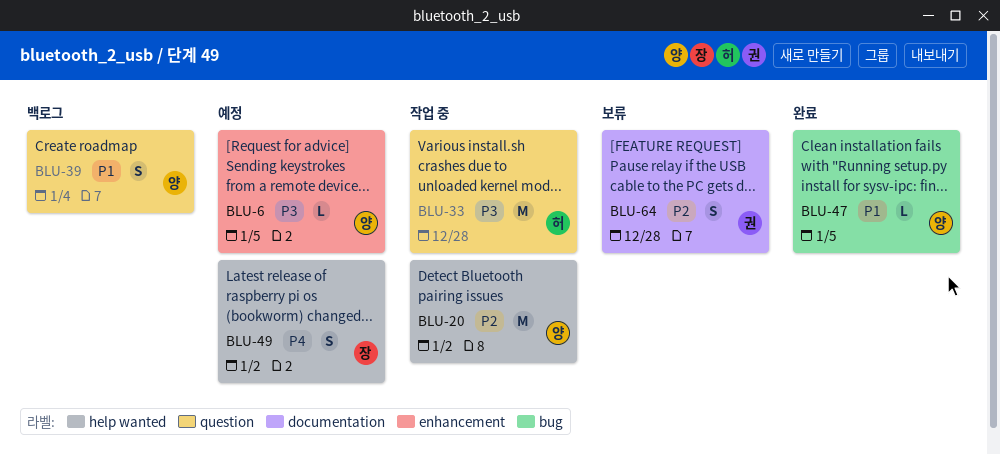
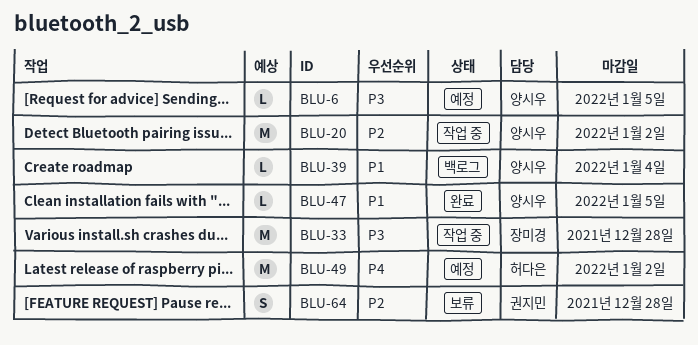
BLU-33, owner: 허다은 -> 장미경
BLU-39, estimate: S -> L
BLU-49, owner: 장미경 -> 허다은
BLU-49, estimate: S -> M

